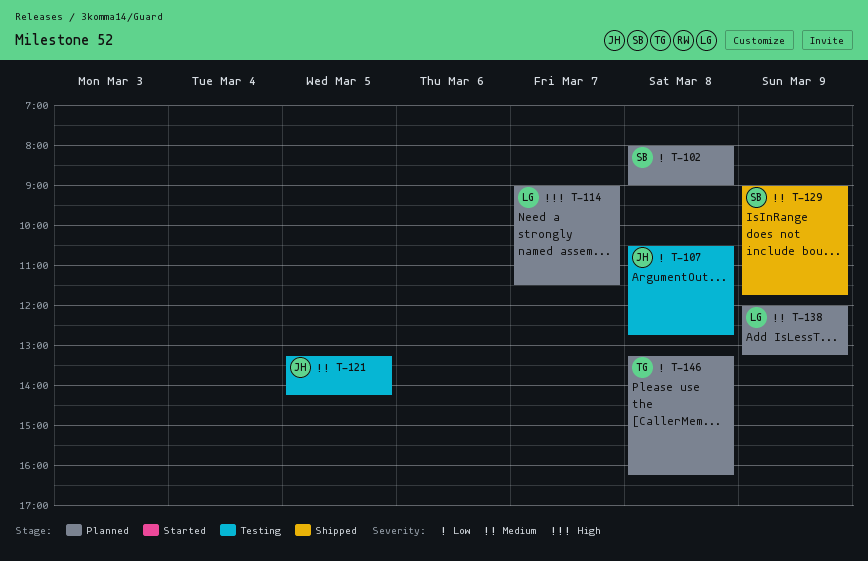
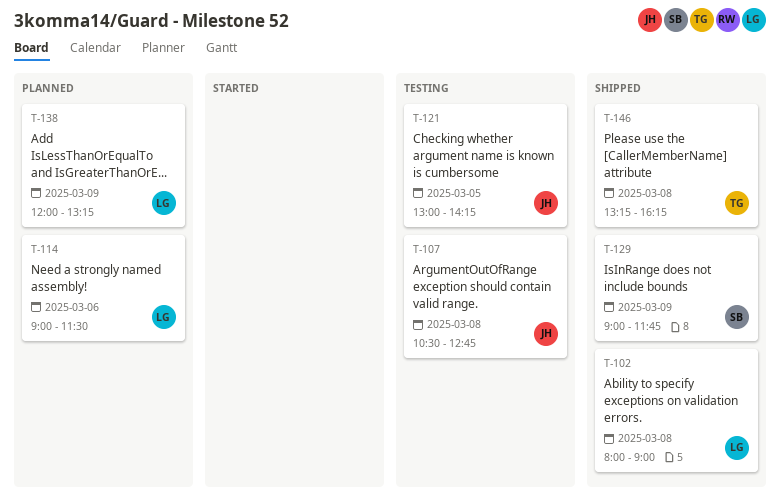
T-102, status: Planned -> Shipped
T-102, owner: SB -> LG
T-114, day: Mar 7 -> Mar 6
T-121, begins: 13:15 -> 13:00
T-146, status: Planned -> Shipped

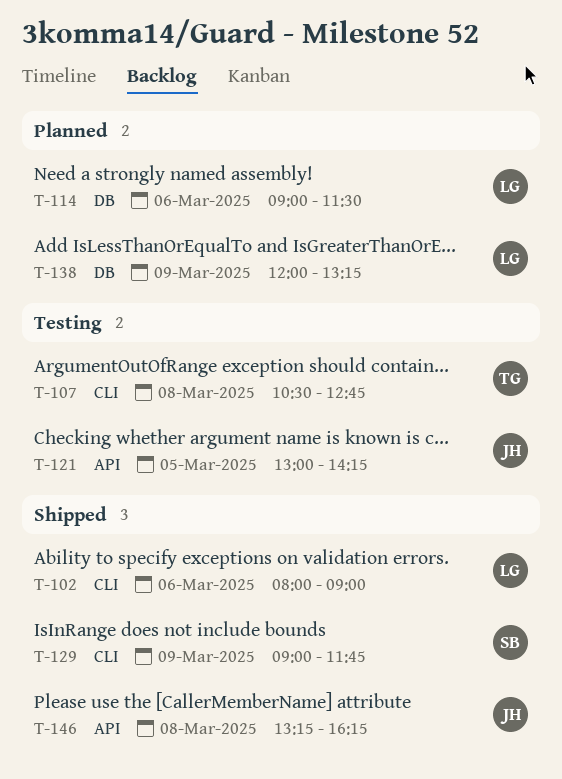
T-102, day: Mar 8 -> Mar 6
T-107, owner: JH -> TG
T-146, owner: TG -> JH

